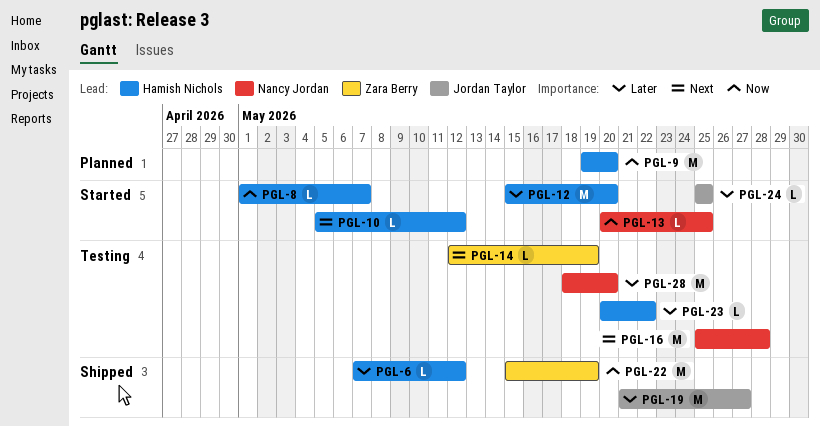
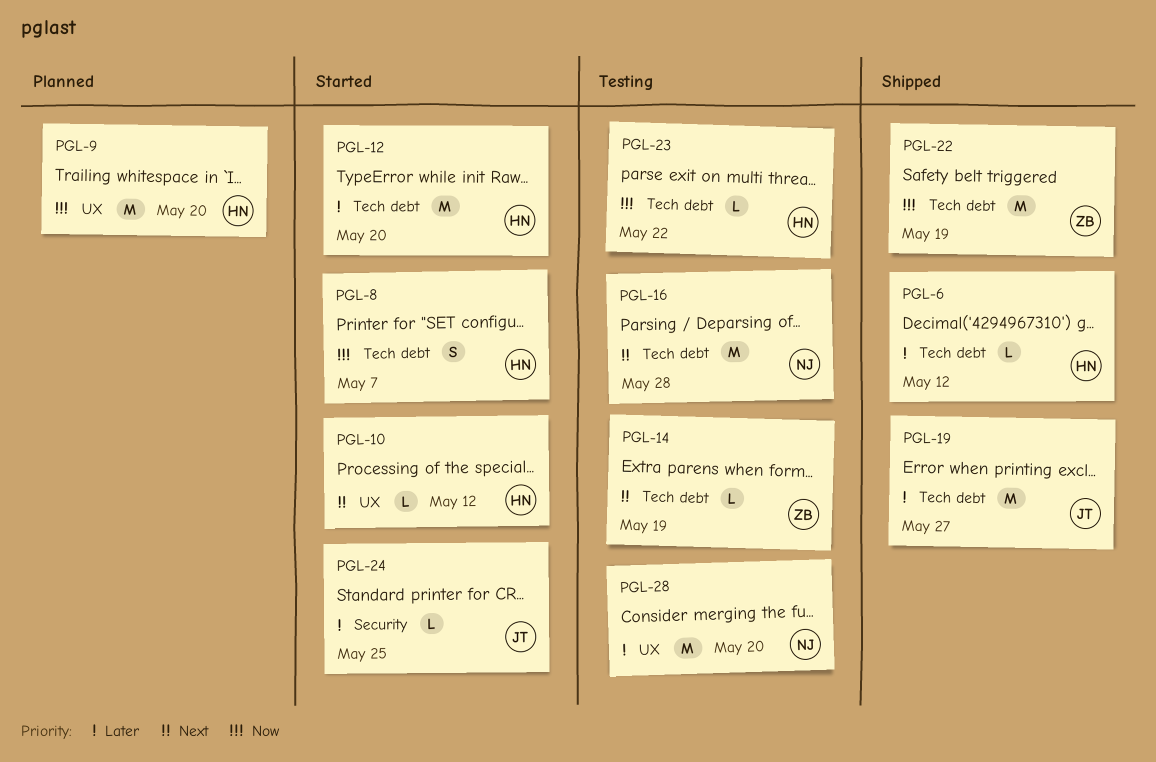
PGL-8, estimate: L -> S
PGL-13: present -> none
PGL-23, priority: Later -> Now

